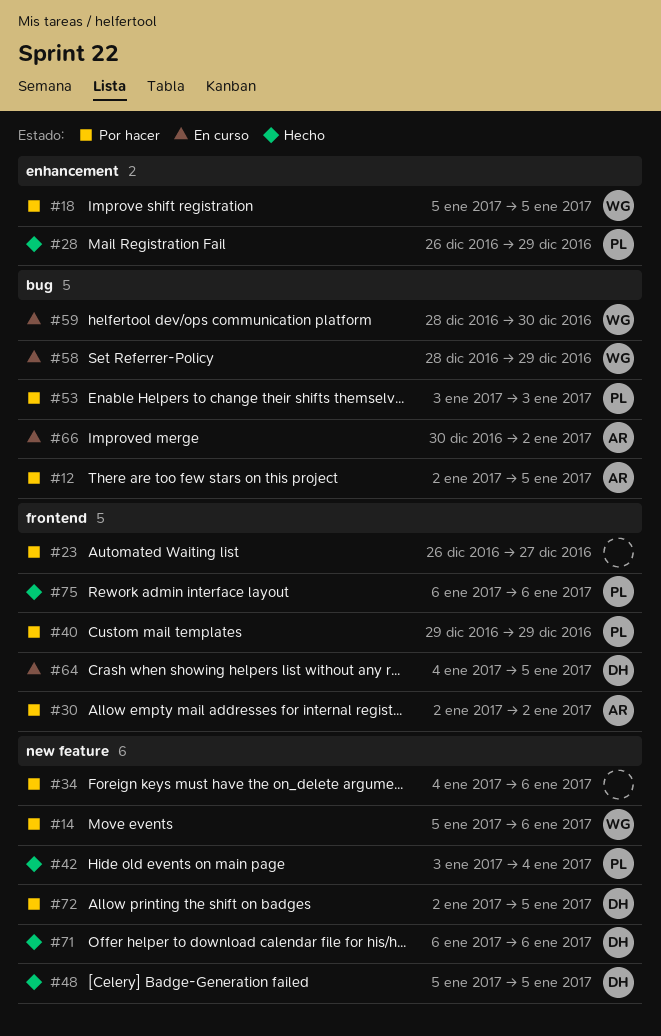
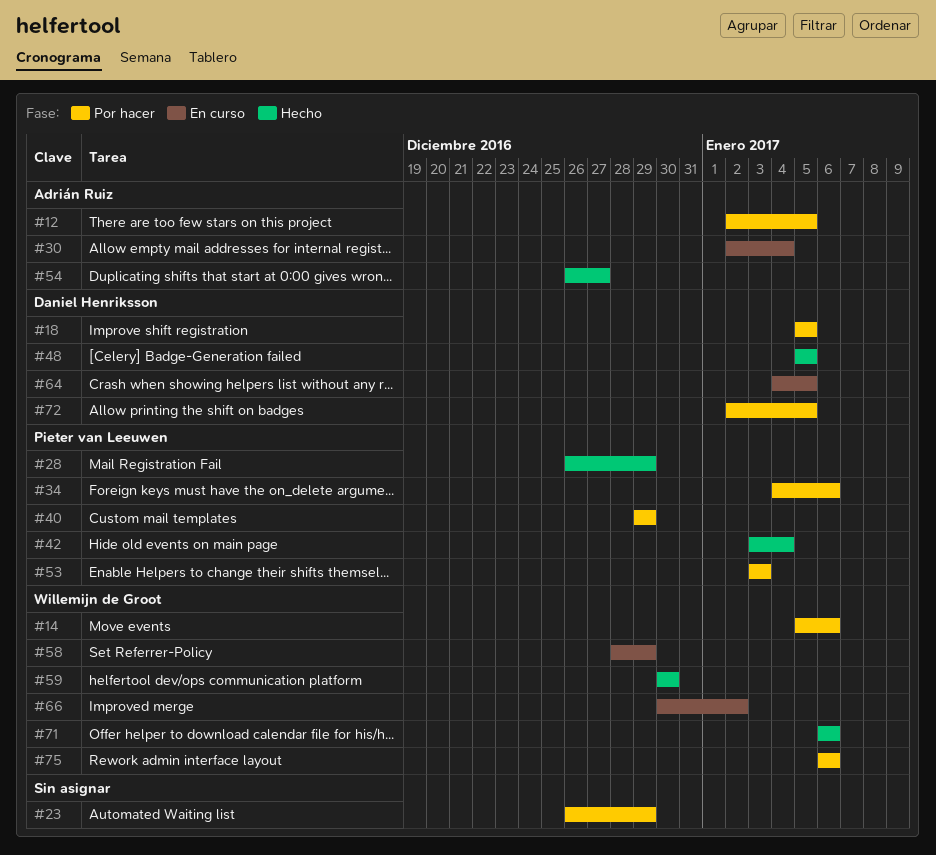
#18, owner: Willemijn de Groot -> Daniel Henriksson
#23, due: Dec 27 -> Dec 29
#30, status: Por hacer -> En curso
#30, due: Jan 2 -> Jan 4
#34, owner: none -> Pieter van Leeuwen
#54: none -> present
#59, status: En curso -> Hecho
#59, start: Dec 28 -> Dec 30
#66, owner: Adrián Ruiz -> Willemijn de Groot
#71, owner: Daniel Henriksson -> Willemijn de Groot
#75, status: Hecho -> Por hacer
#75, owner: Pieter van Leeuwen -> Willemijn de Groot

